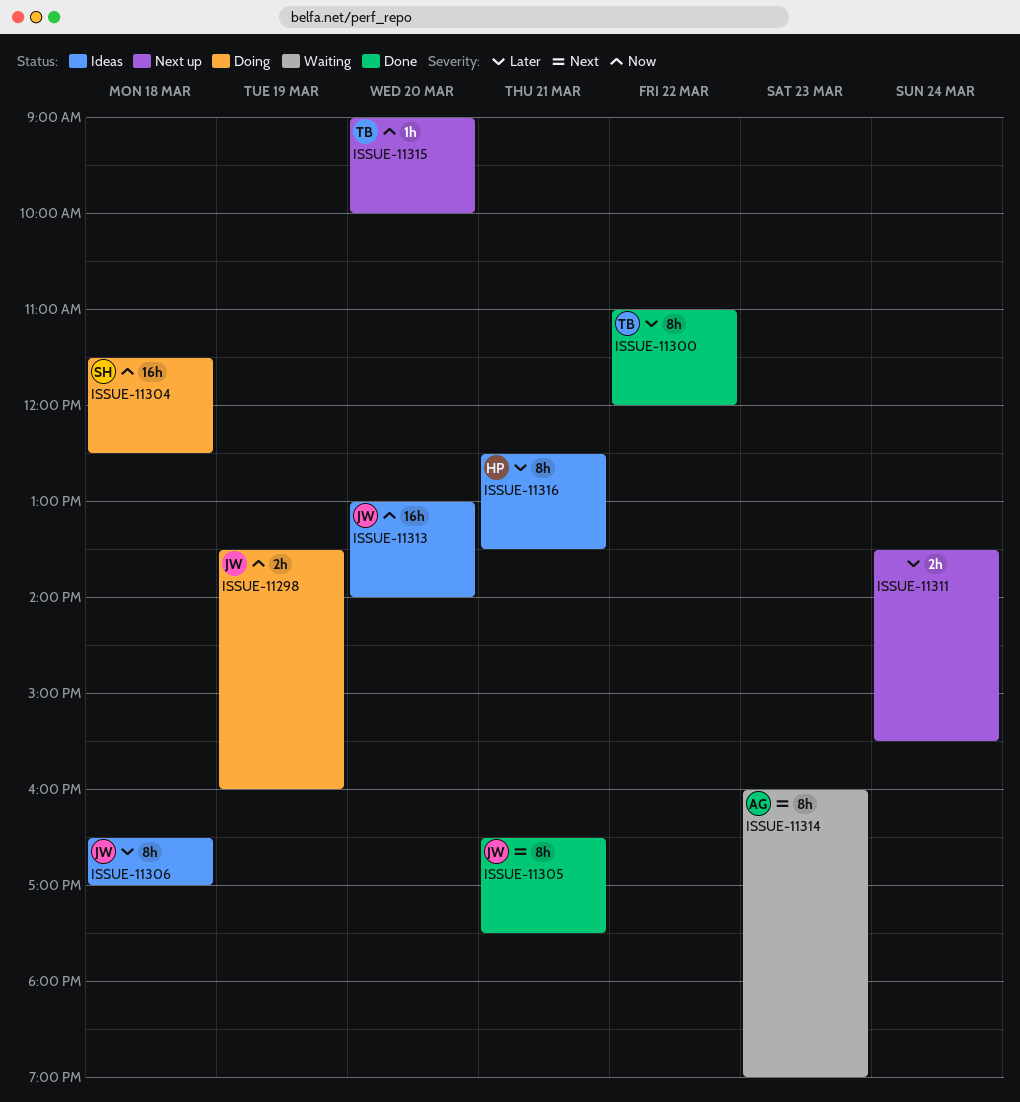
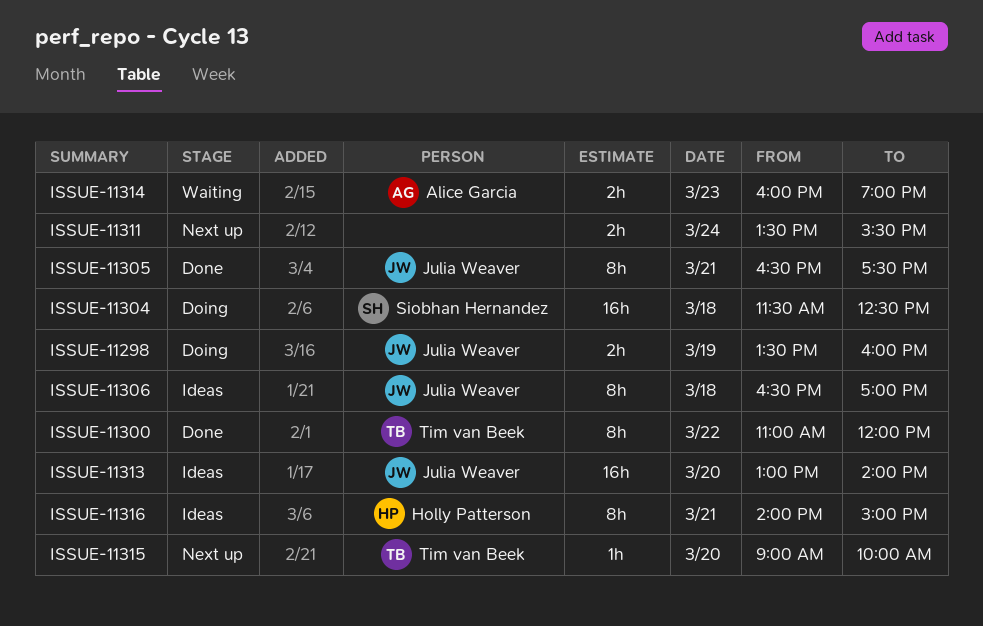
ISSUE-11314, estimate: 8h -> 2h
ISSUE-11316, begins: 12:30 -> 14:00
ISSUE-11316, ends: 13:30 -> 15:00

